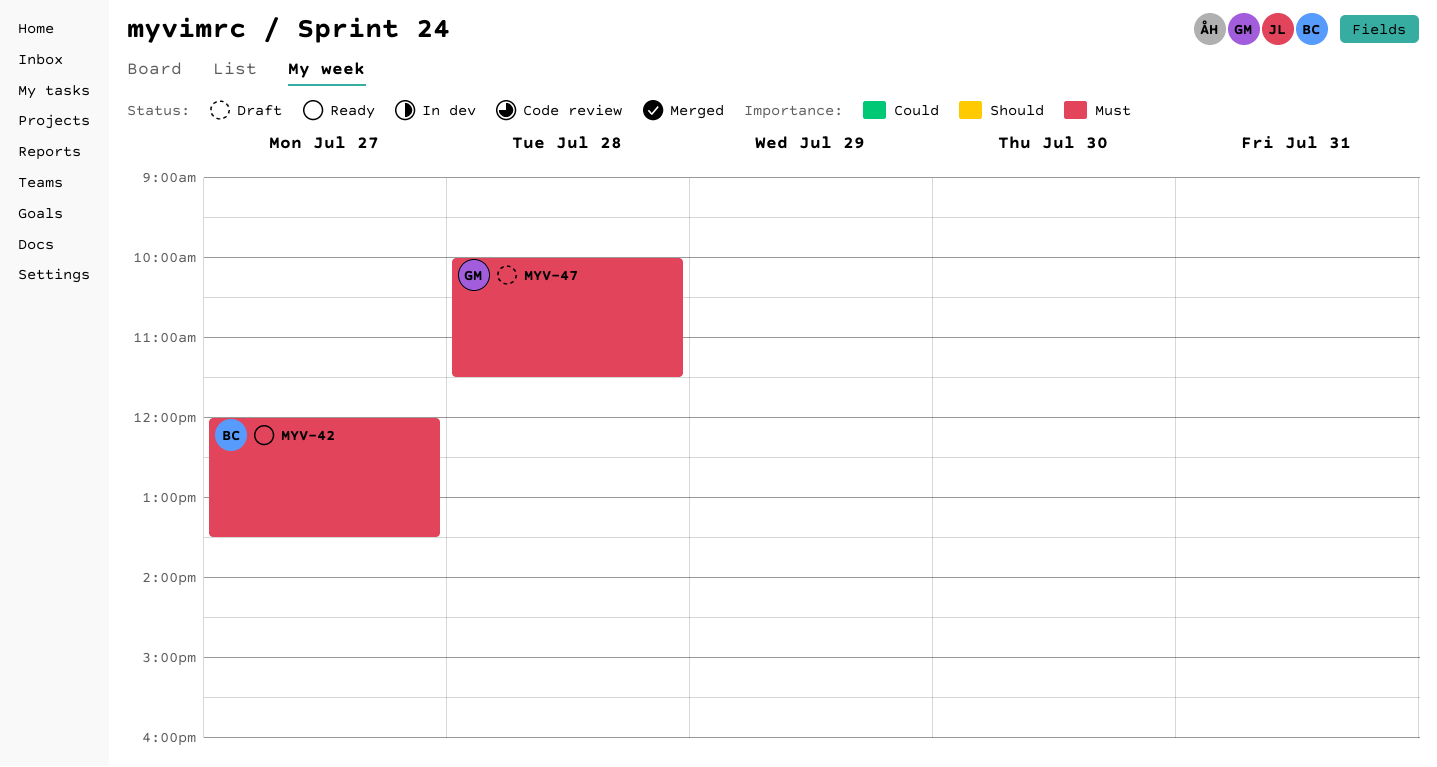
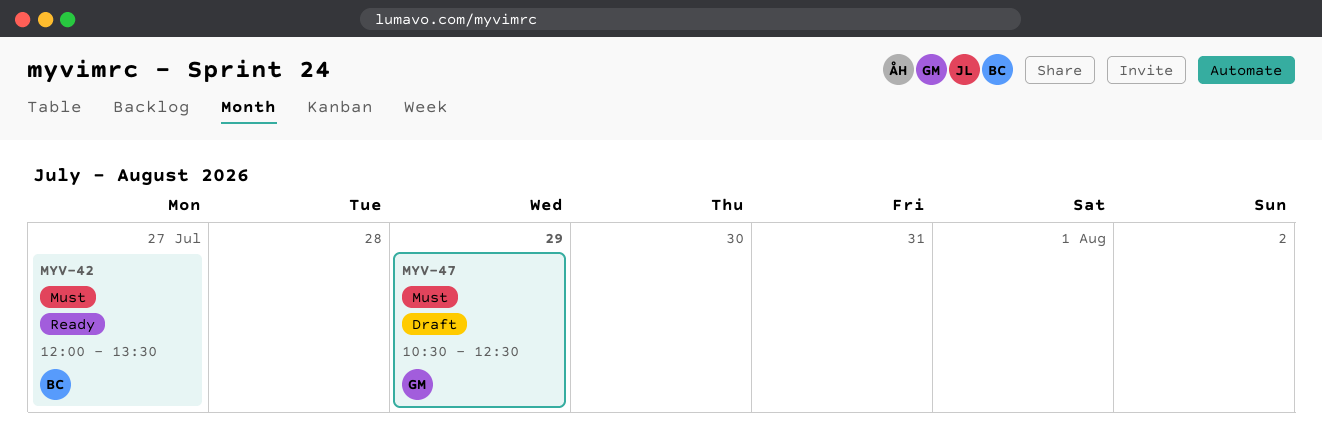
MYV-47, day: Jul 28 -> Jul 29
MYV-47, begins: 10:00 -> 10:30
MYV-47, ends: 11:30 -> 12:30

